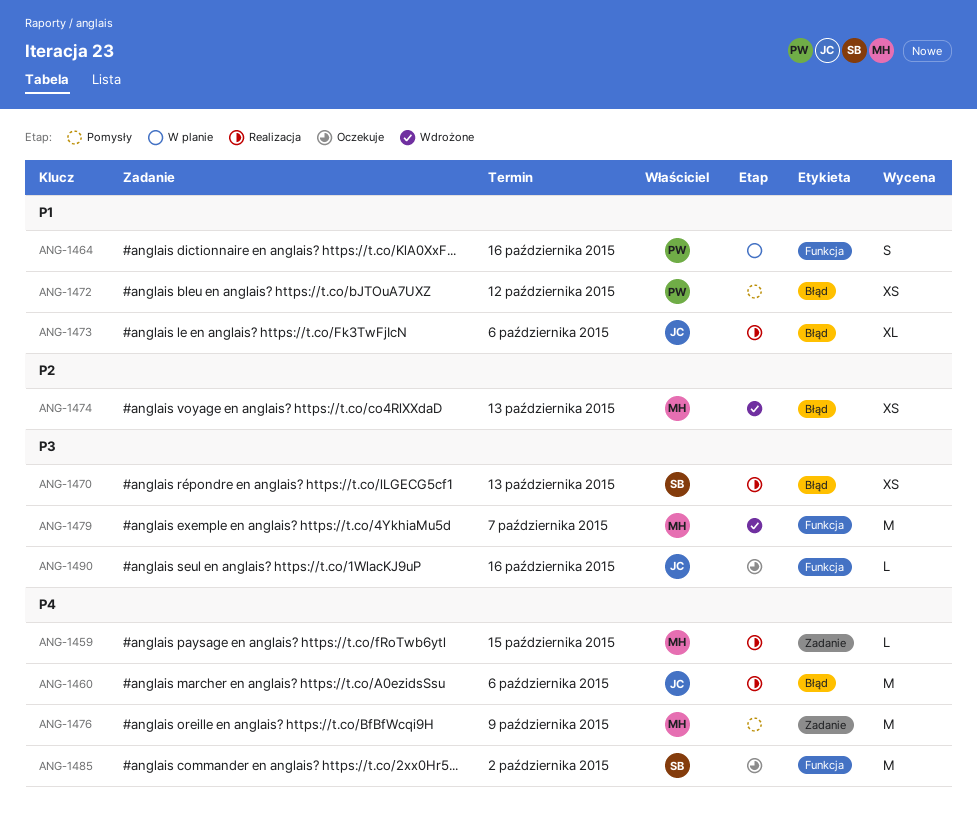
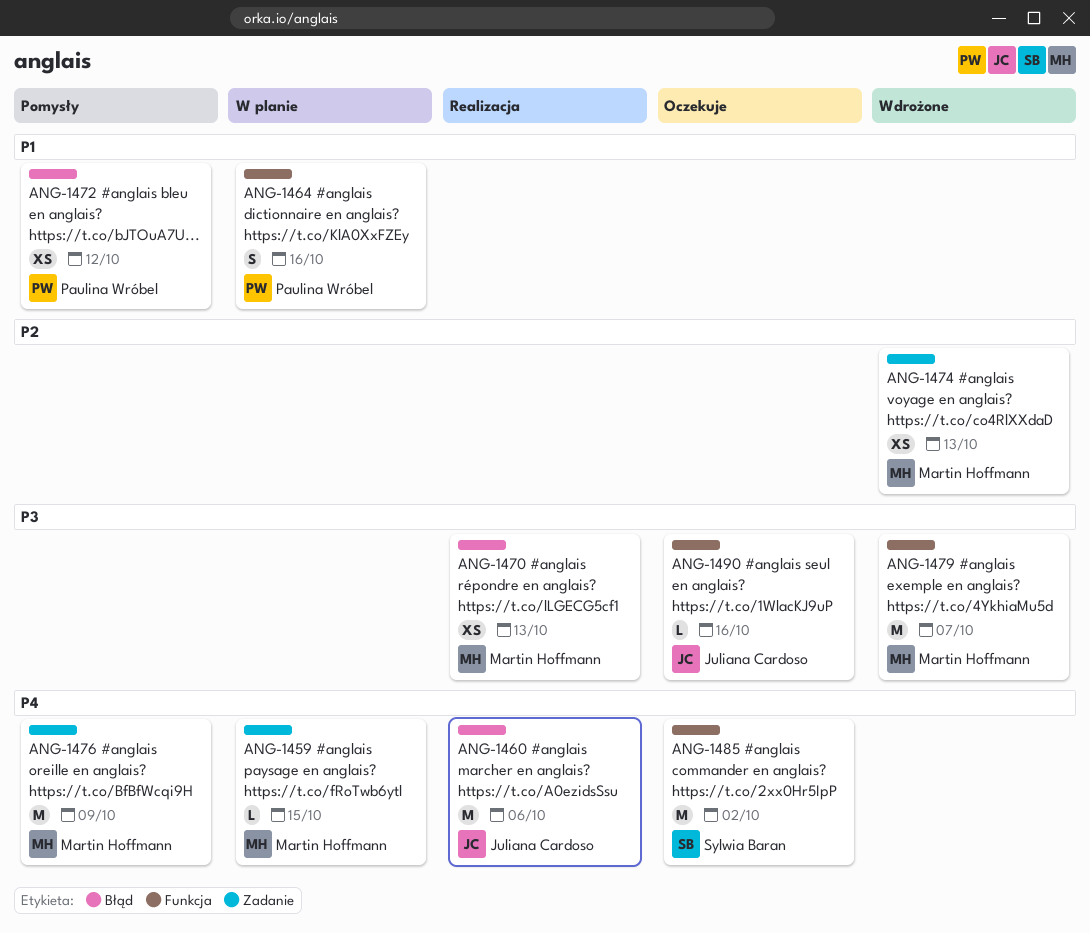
ANG-1459, status: Realizacja -> W planie
ANG-1470, owner: Sylwia Baran -> Martin Hoffmann
ANG-1473: present -> none
ANG-1474, label: Błąd -> Zadanie

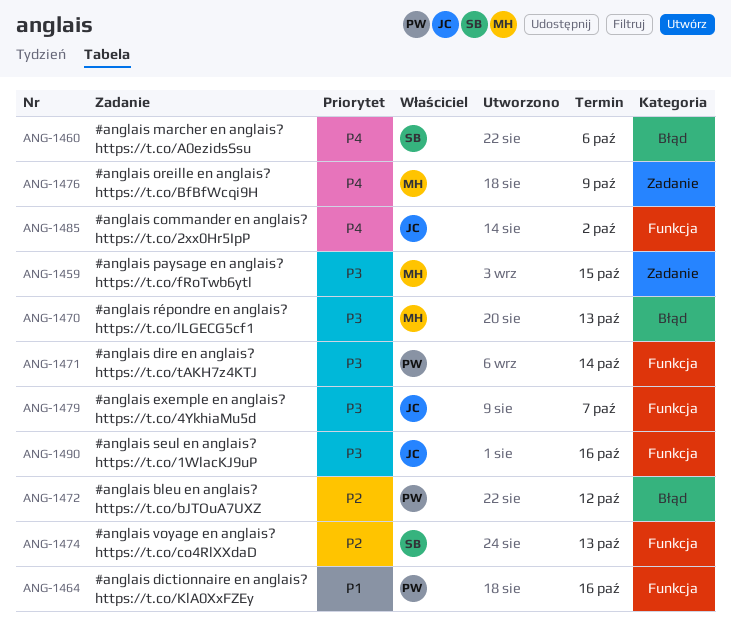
ANG-1459, priority: P4 -> P3
ANG-1460, owner: Juliana Cardoso -> Sylwia Baran
ANG-1471: none -> present
ANG-1472, priority: P1 -> P2
ANG-1474, owner: Martin Hoffmann -> Sylwia Baran
ANG-1474, label: Zadanie -> Funkcja
ANG-1479, owner: Martin Hoffmann -> Juliana Cardoso
ANG-1485, owner: Sylwia Baran -> Juliana Cardoso

